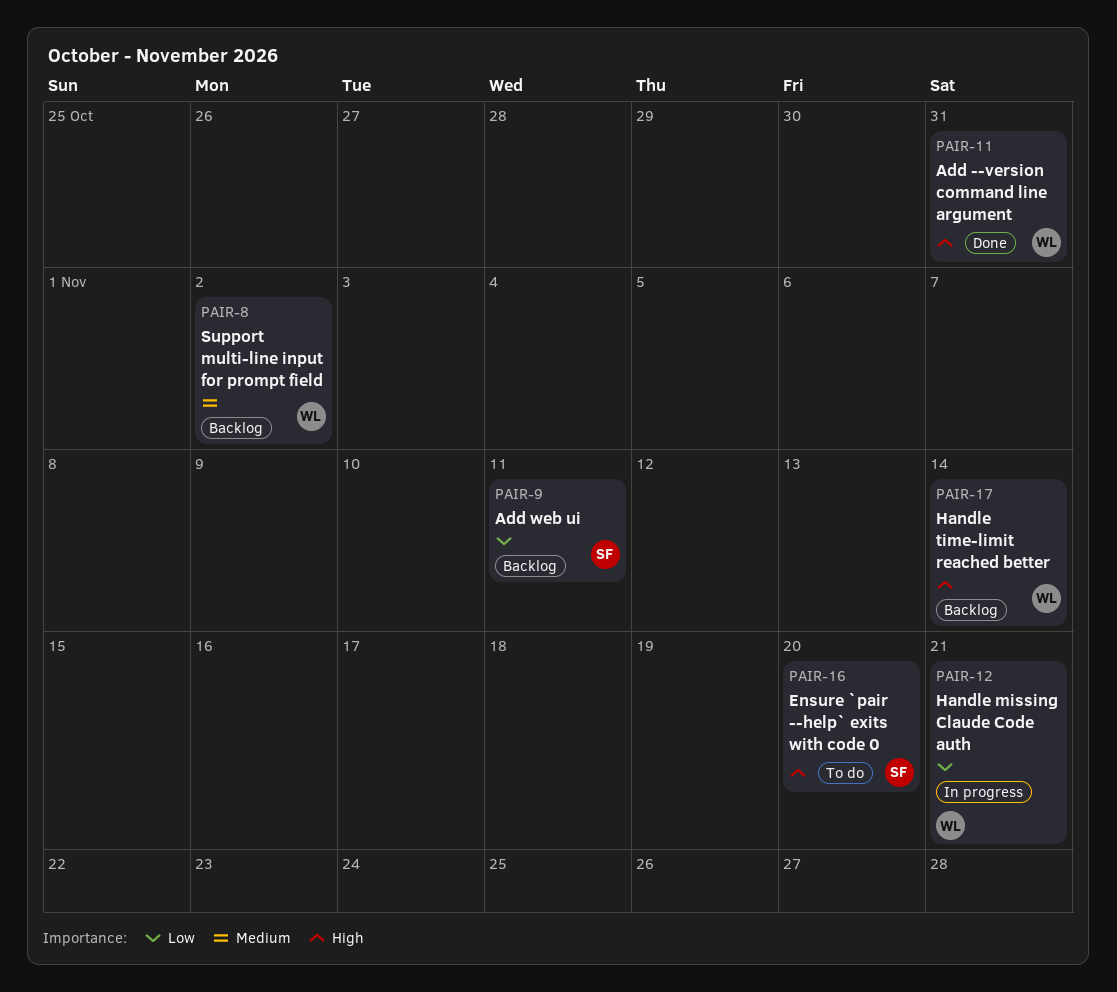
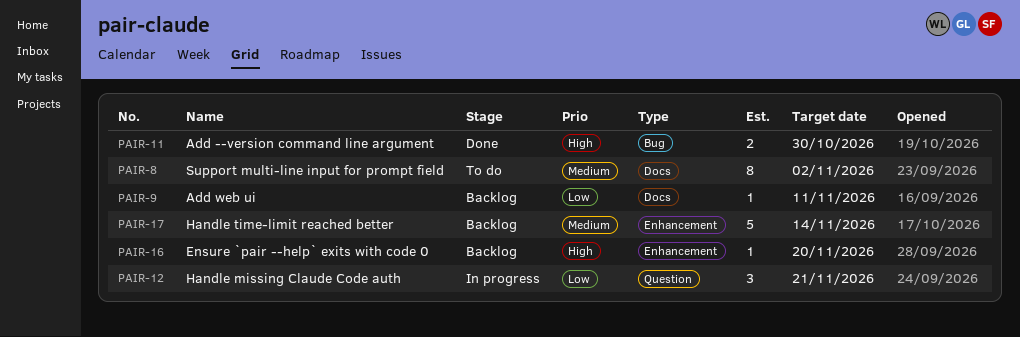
PAIR-8, status: Backlog -> To do
PAIR-11, due: Oct 31 -> Oct 30
PAIR-16, status: To do -> Backlog
PAIR-17, priority: High -> Medium

